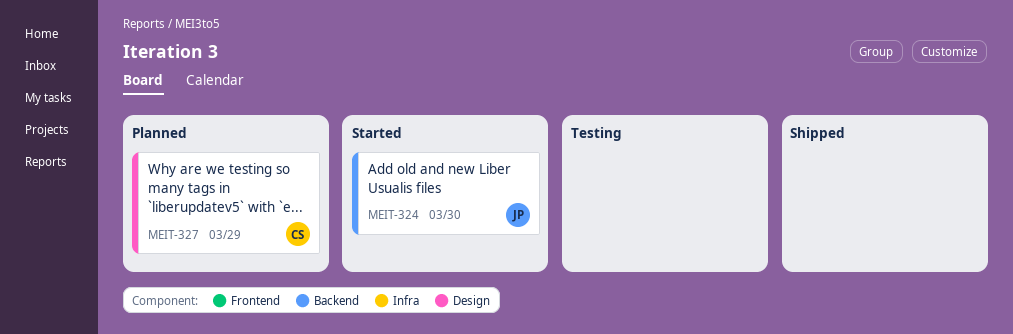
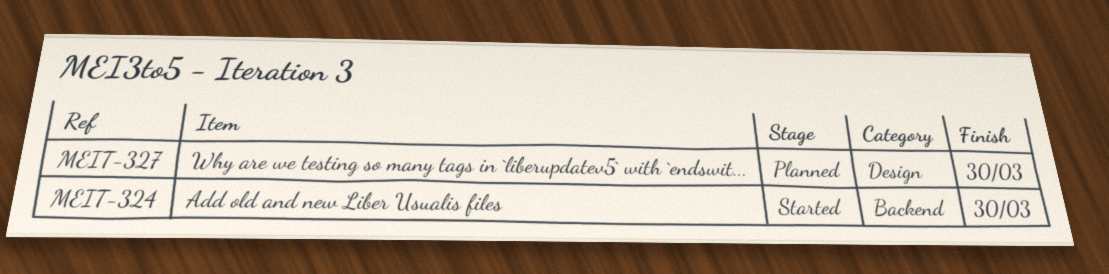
MEIT-327, due: Mar 29 -> Mar 30

